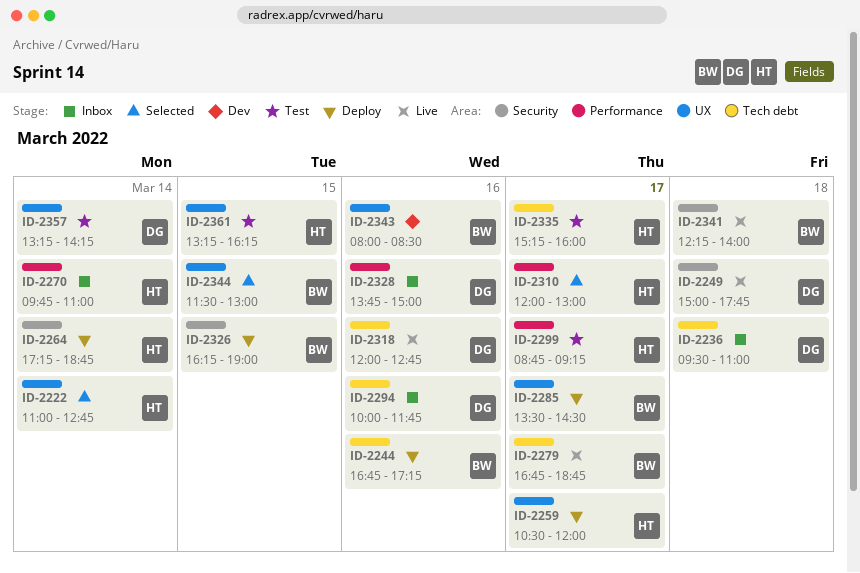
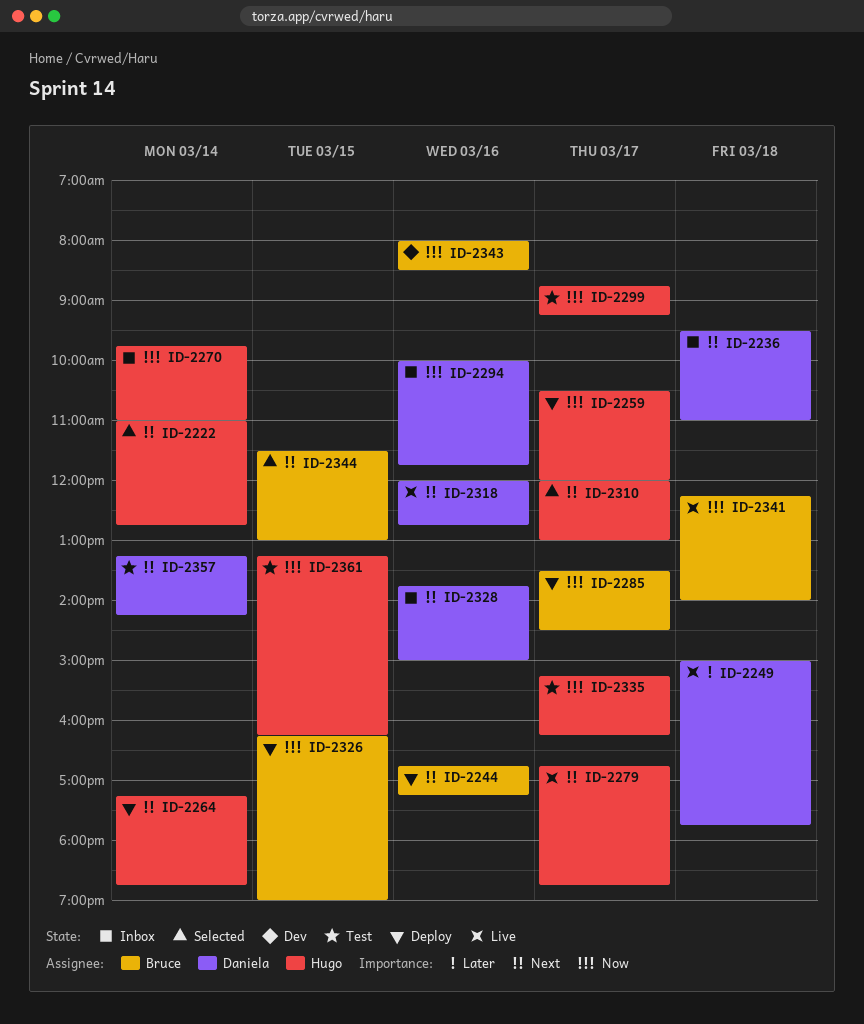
ID-2279, owner: Bruce -> Hugo
ID-2335, ends: 16:00 -> 16:15

